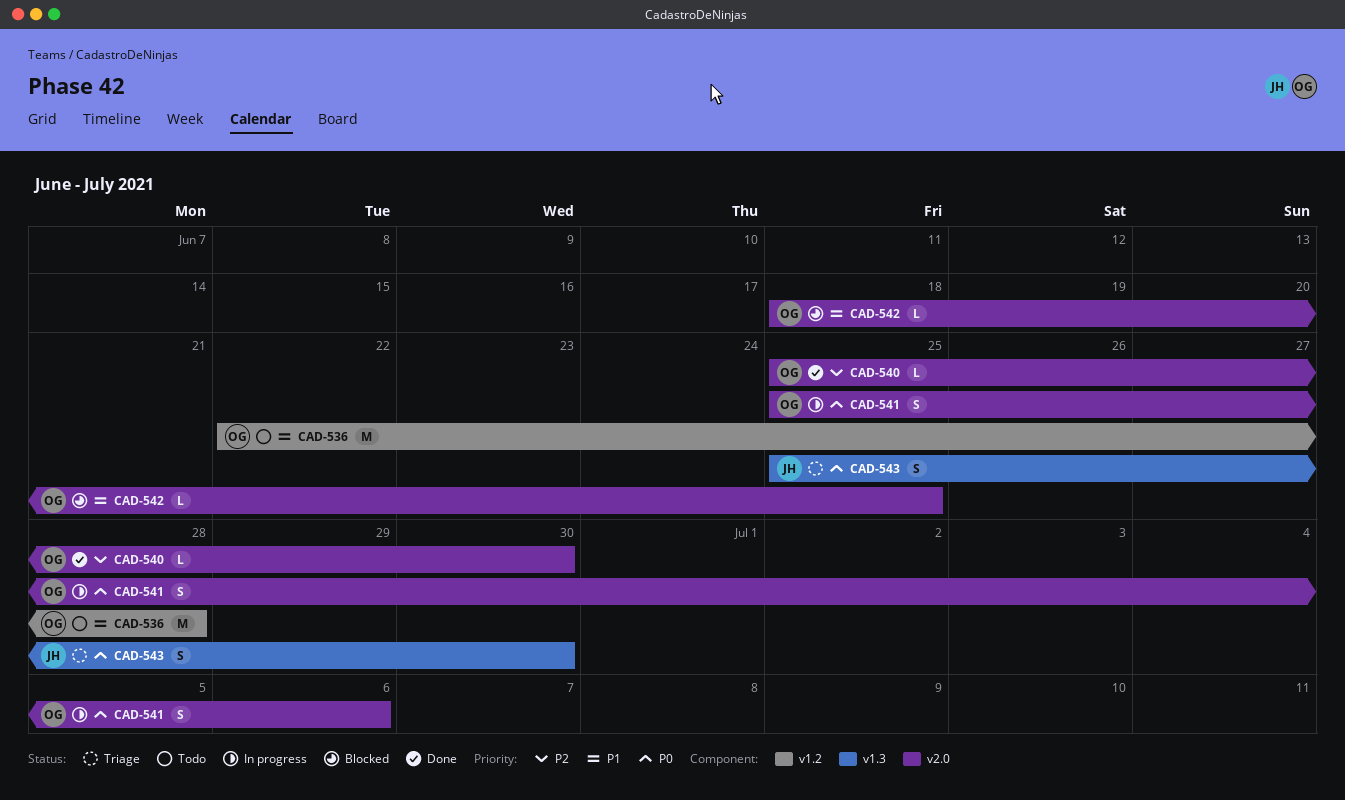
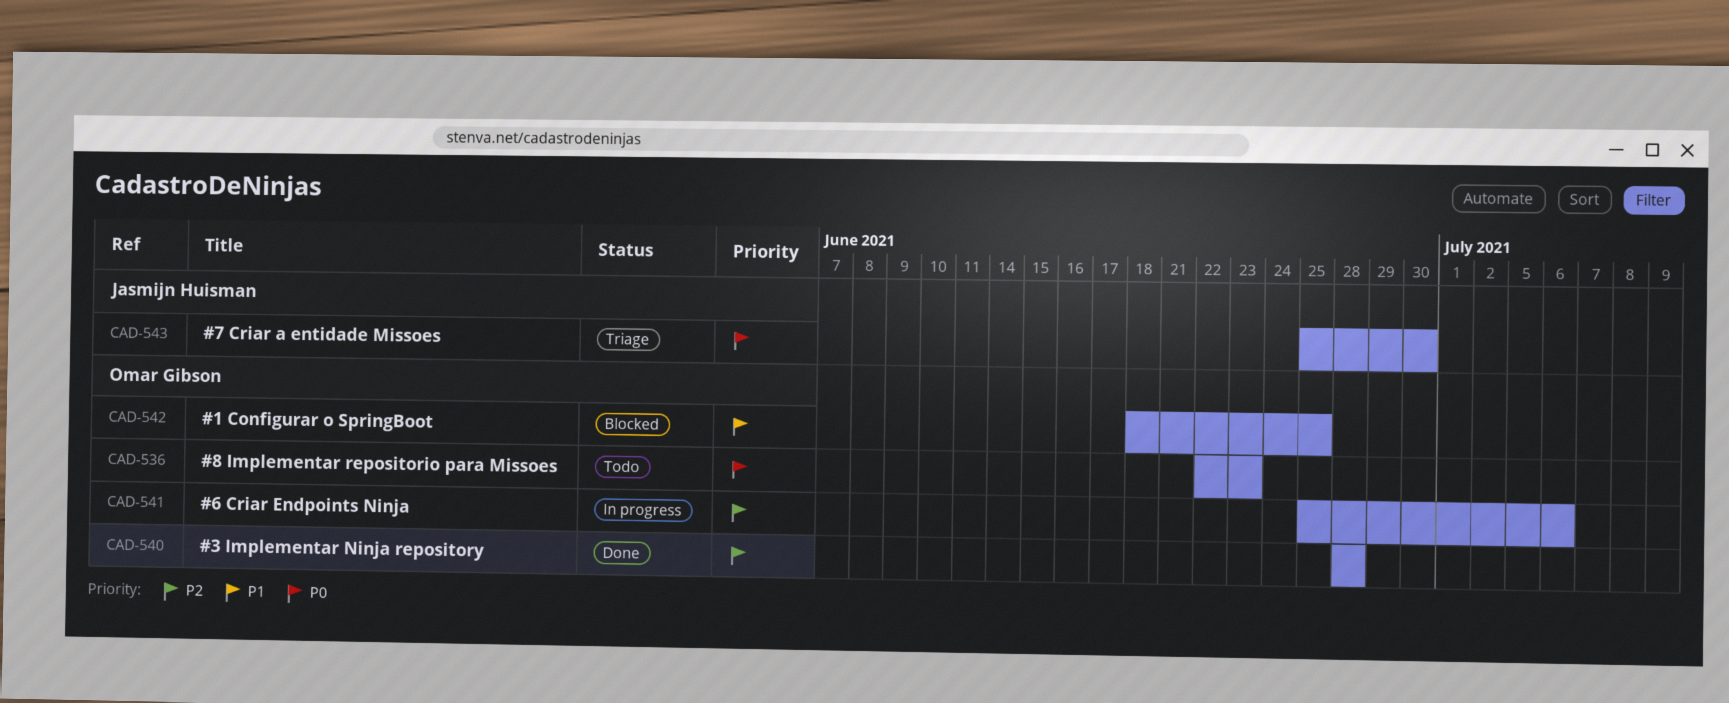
CAD-536, priority: P1 -> P0
CAD-536, due: Jun 28 -> Jun 23
CAD-540, start: Jun 25 -> Jun 28
CAD-540, due: Jun 30 -> Jun 28
CAD-541, priority: P0 -> P2

